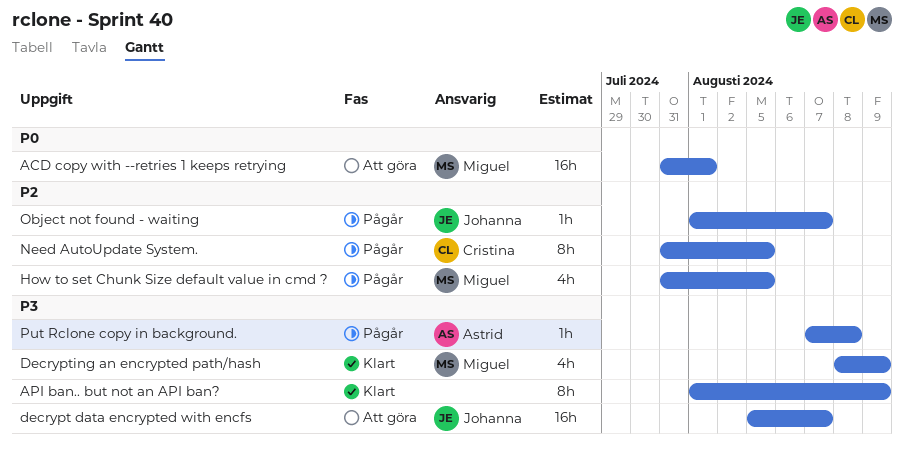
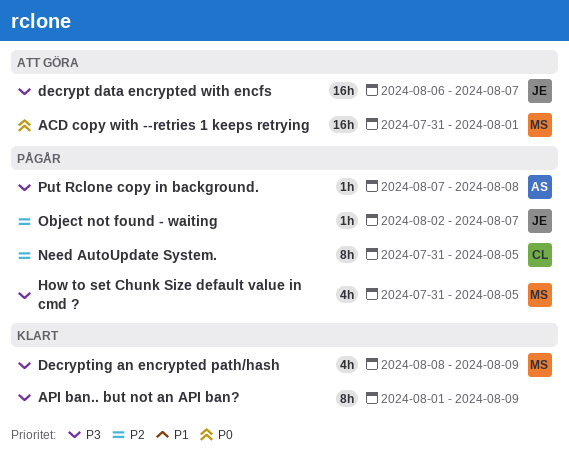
decrypt data encrypted with encfs, start: Aug 5 -> Aug 6
How to set Chunk Size default value in cmd ?, priority: P2 -> P3
Object not found - waiting, start: Aug 1 -> Aug 2

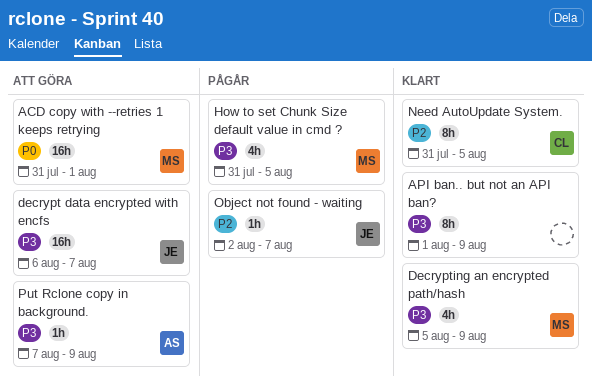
Decrypting an encrypted path/hash, start: Aug 8 -> Aug 5
Need AutoUpdate System., status: Pågår -> Klart
Put Rclone copy in background., status: Pågår -> Att göra
Put Rclone copy in background., due: Aug 8 -> Aug 9

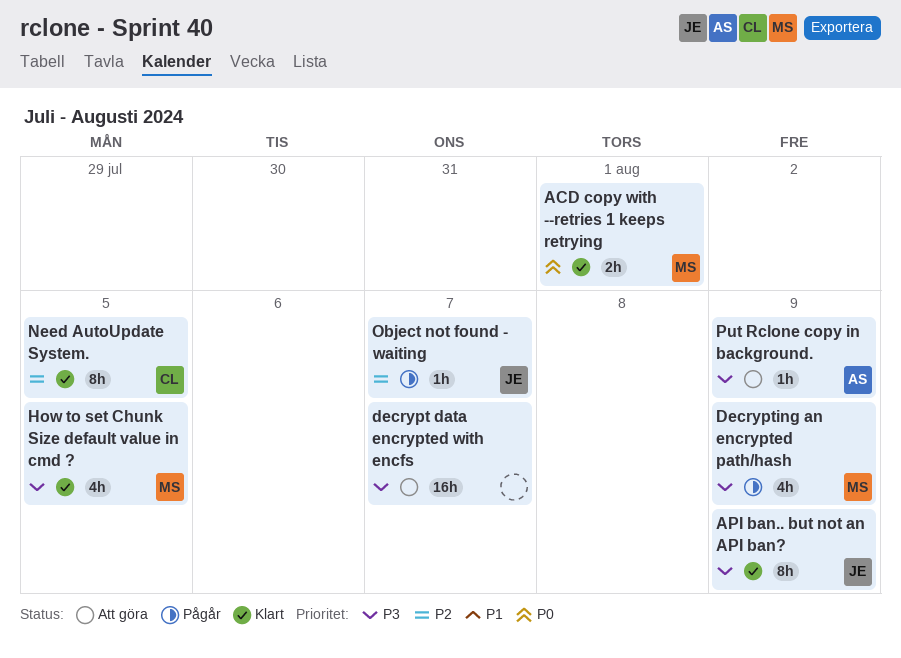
ACD copy with --retries 1 keeps retrying, status: Att göra -> Klart
ACD copy with --retries 1 keeps retrying, estimate: 16h -> 2h
API ban.. but not an API ban?, owner: none -> JE
decrypt data encrypted with encfs, owner: JE -> none
Decrypting an encrypted path/hash, status: Klart -> Pågår
How to set Chunk Size default value in cmd ?, status: Pågår -> Klart

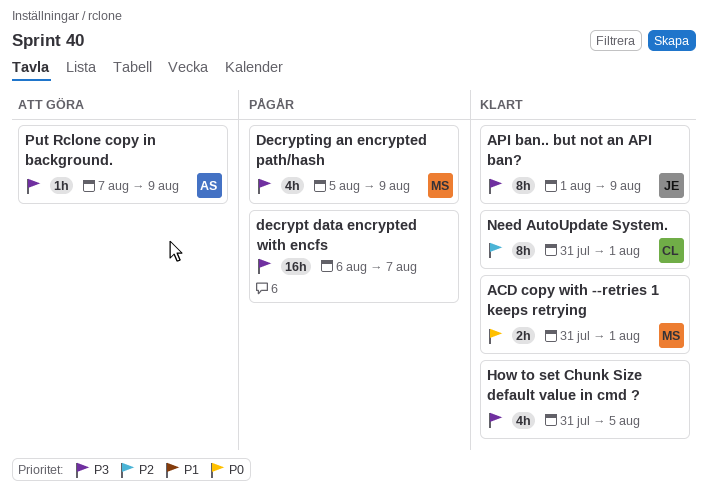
decrypt data encrypted with encfs, status: Att göra -> Pågår
How to set Chunk Size default value in cmd ?, owner: MS -> none
Need AutoUpdate System., due: Aug 5 -> Aug 1
Object not found - waiting: present -> none

